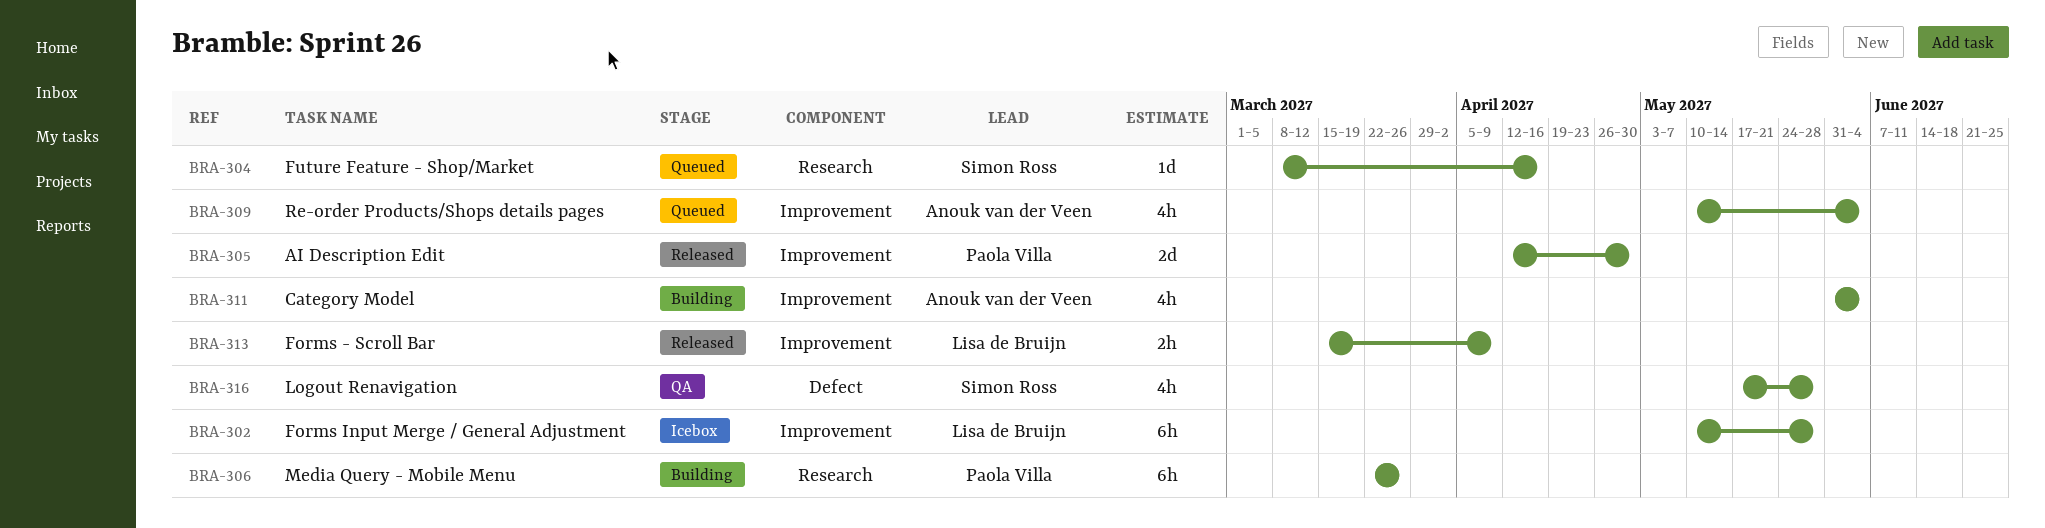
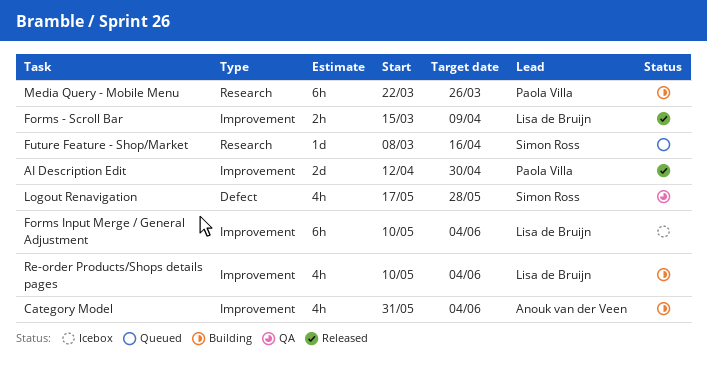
Forms Input Merge / General Adjustment, due: May 28 -> Jun 4
Re-order Products/Shops details pages, status: Queued -> Building
Re-order Products/Shops details pages, owner: Anouk van der Veen -> Lisa de Bruijn

